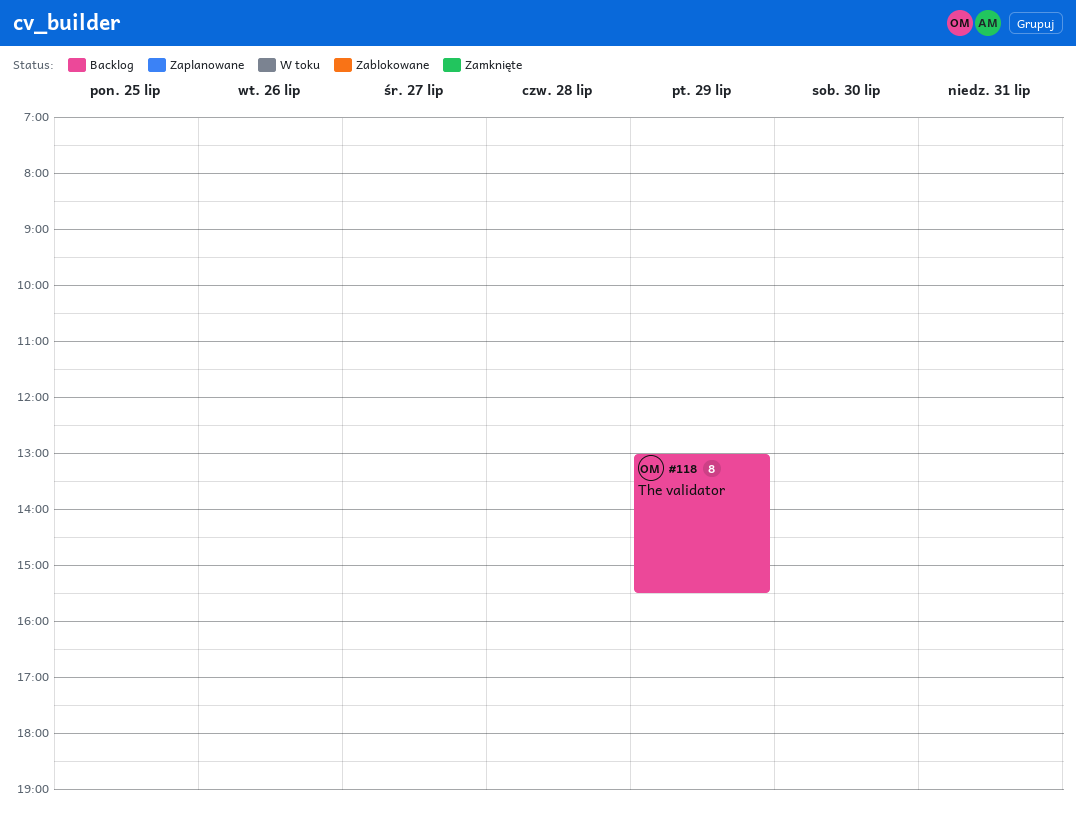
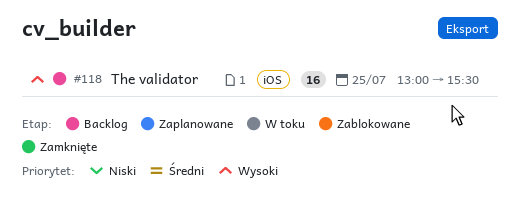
#118, estimate: 8 -> 16
#118, day: Jul 29 -> Jul 25

